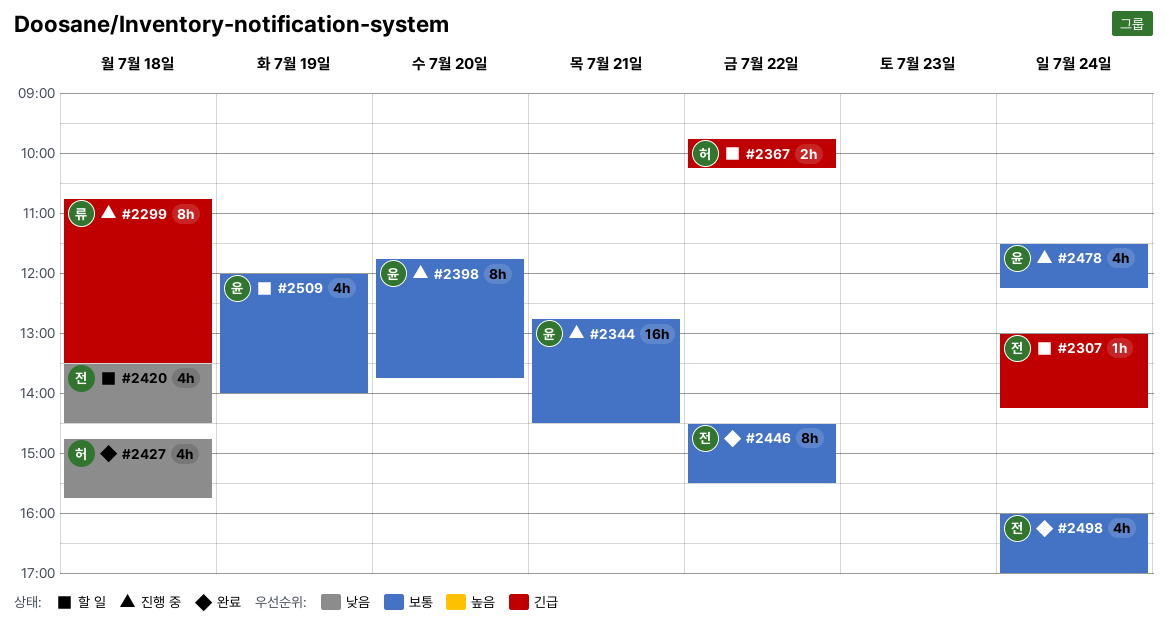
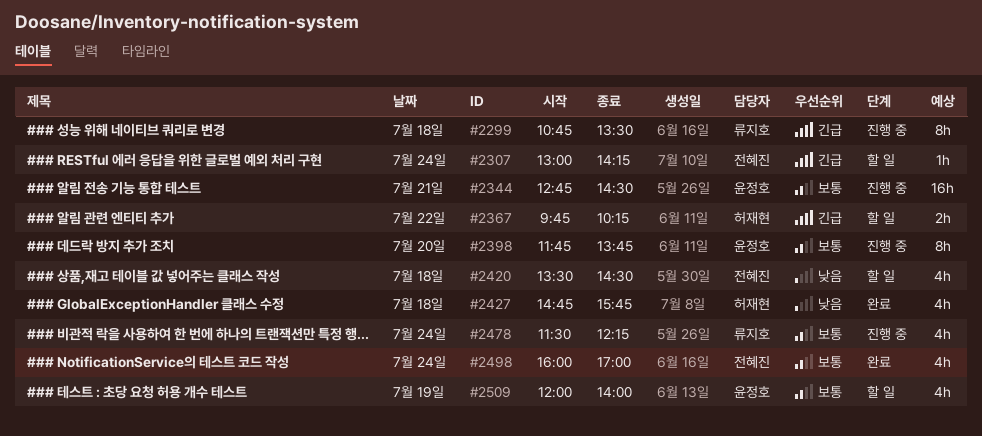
#2446: present -> none
#2478, owner: 윤정호 -> 류지호

